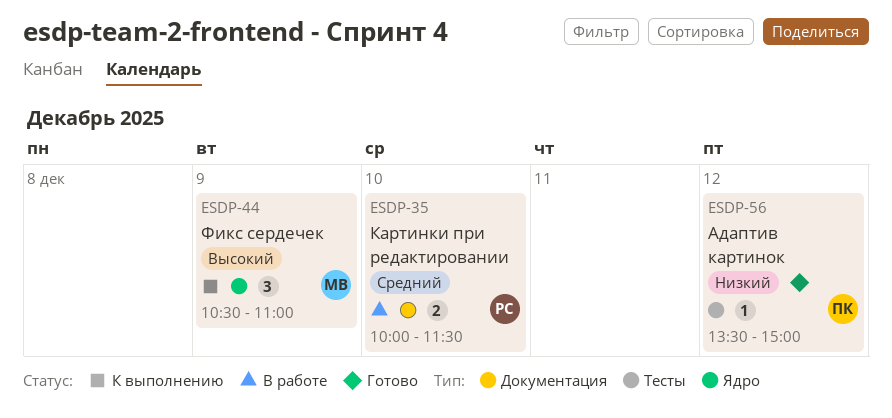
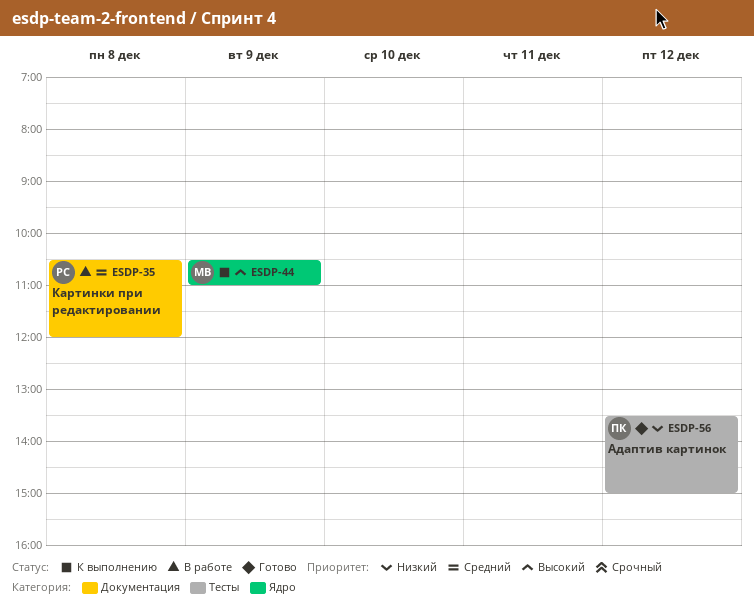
ESDP-35, day: Dec 10 -> Dec 8
ESDP-35, begins: 10:00 -> 10:30
ESDP-35, ends: 11:30 -> 12:00

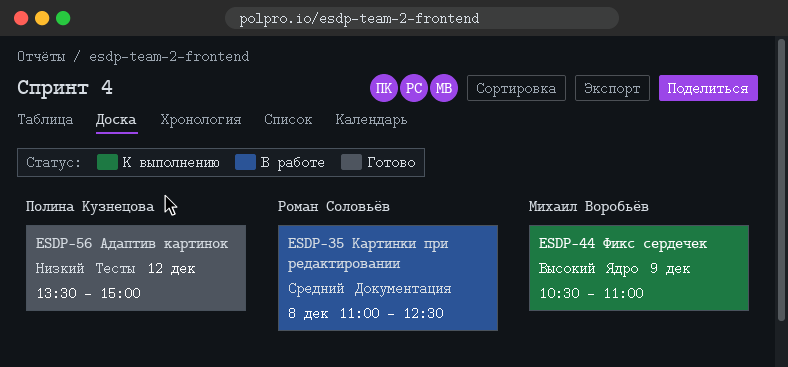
ESDP-35, begins: 10:30 -> 11:00
ESDP-35, ends: 12:00 -> 12:30

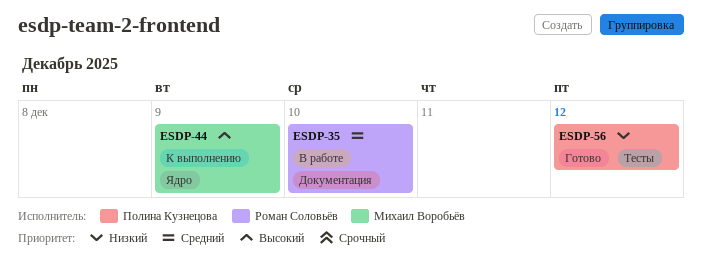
ESDP-35, day: Dec 8 -> Dec 10

